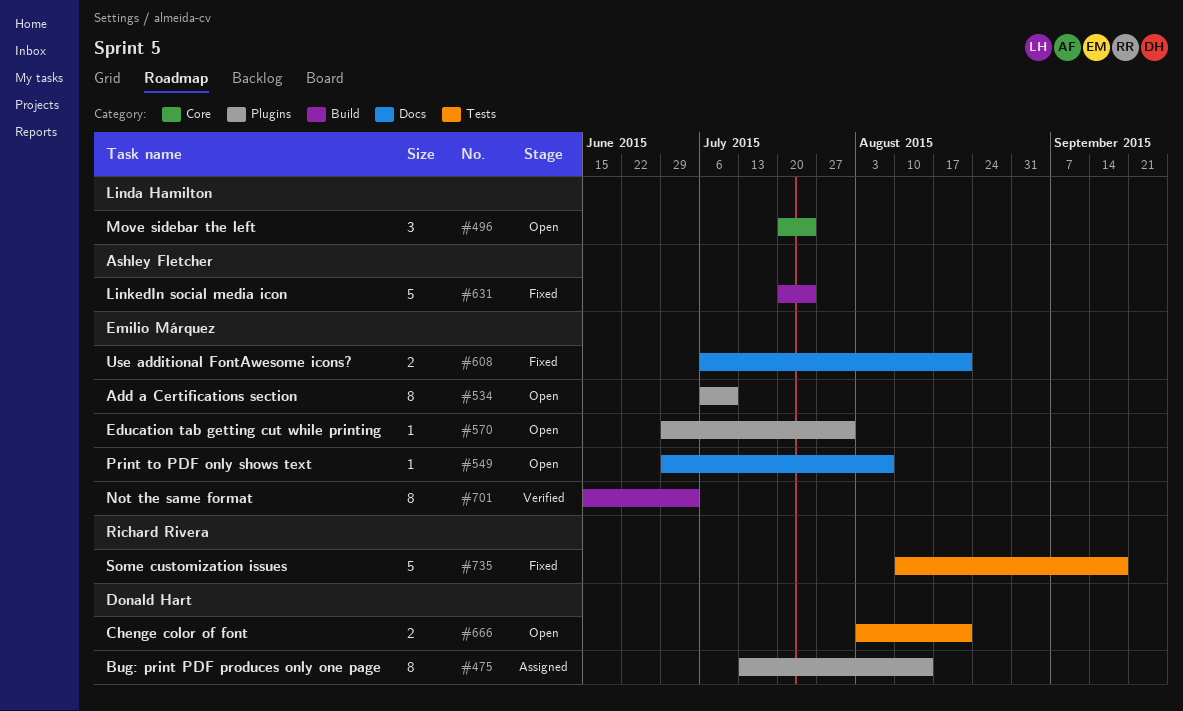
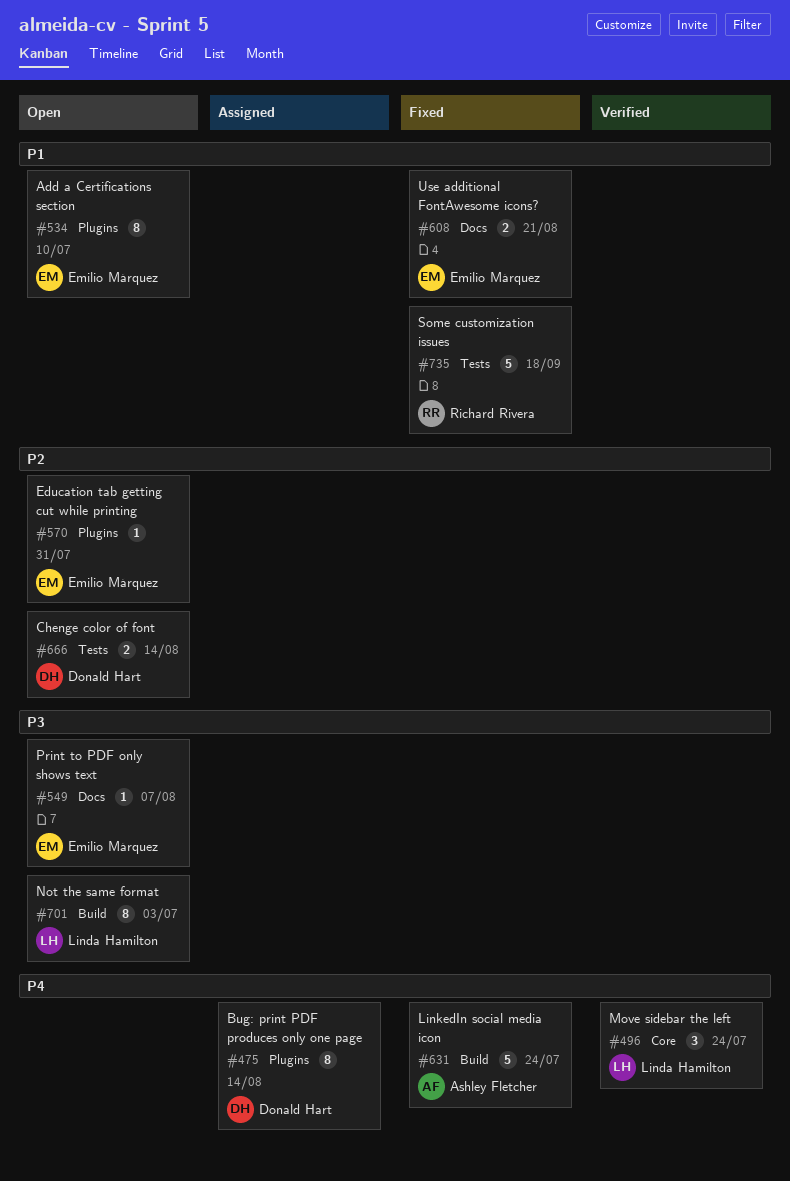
#496, status: Open -> Verified
#666, due: Aug 21 -> Aug 14
#701, status: Verified -> Open
#701, owner: Emilio Márquez -> Linda Hamilton

